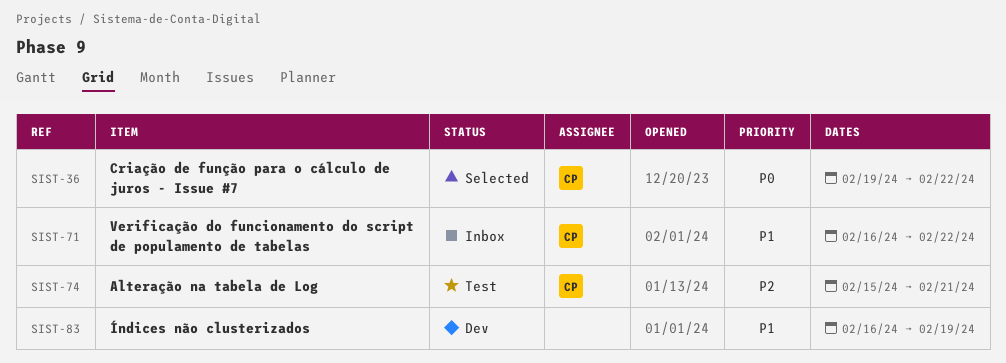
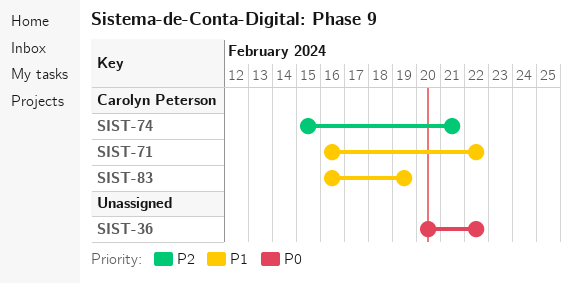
SIST-36, owner: Carolyn Peterson -> none
SIST-36, start: Feb 19 -> Feb 20
SIST-83, owner: none -> Carolyn Peterson

